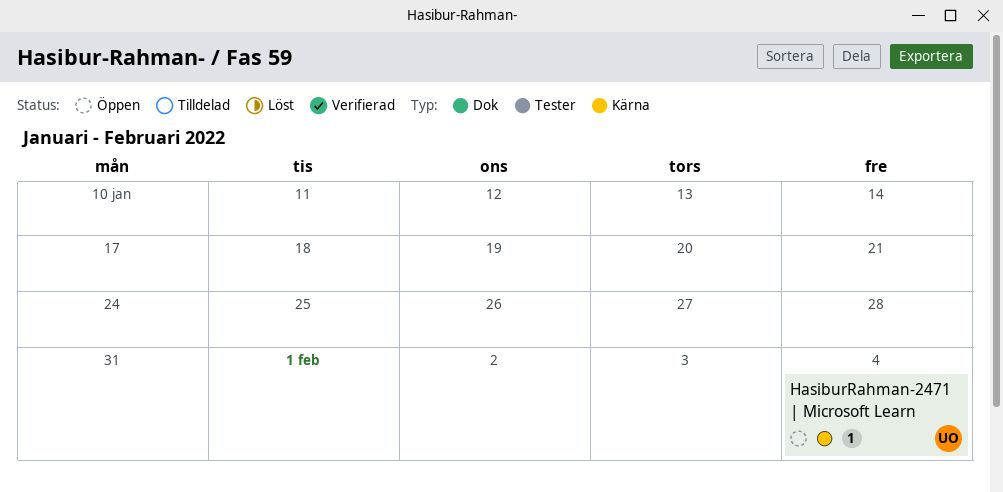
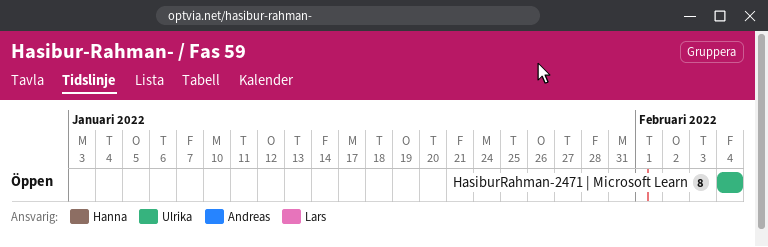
HasiburRahman-2471 | Microsoft Learn, estimate: 1 -> 8

